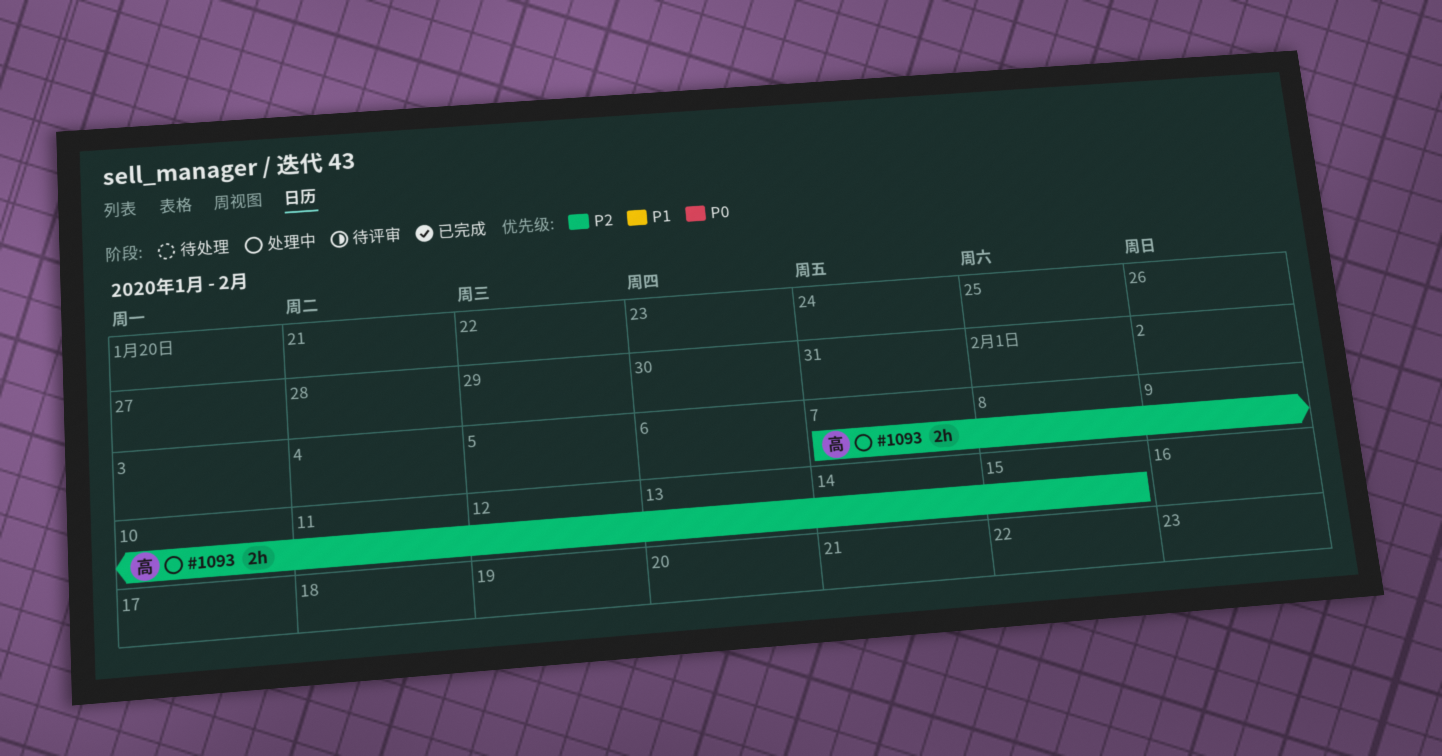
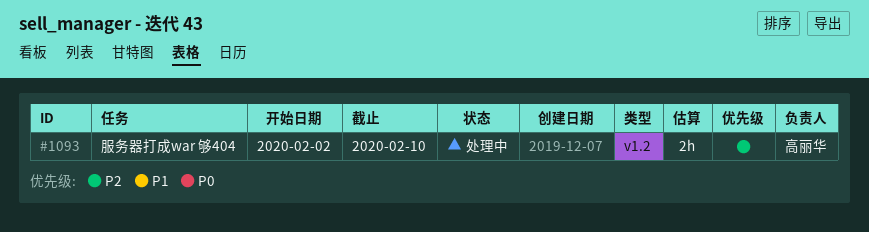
#1093, start: Feb 7 -> Feb 2
#1093, due: Feb 15 -> Feb 10

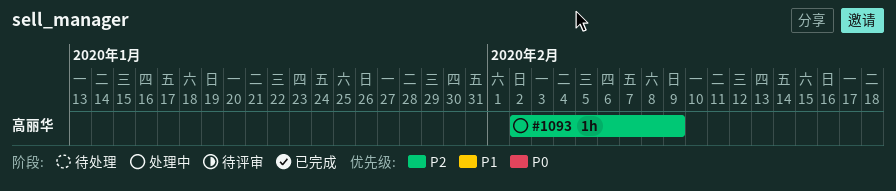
#1093, estimate: 2h -> 1h
#1093, due: Feb 10 -> Feb 9

